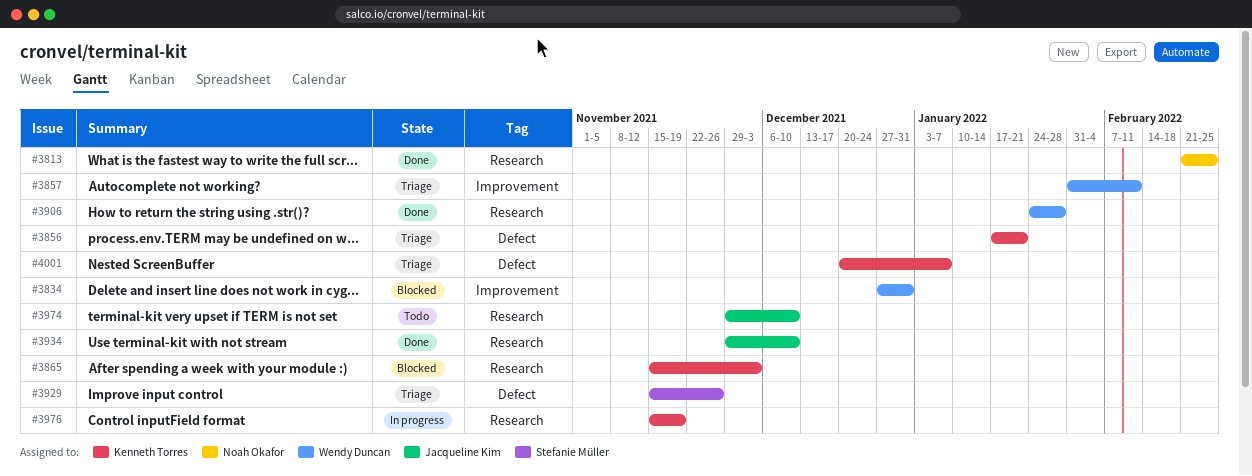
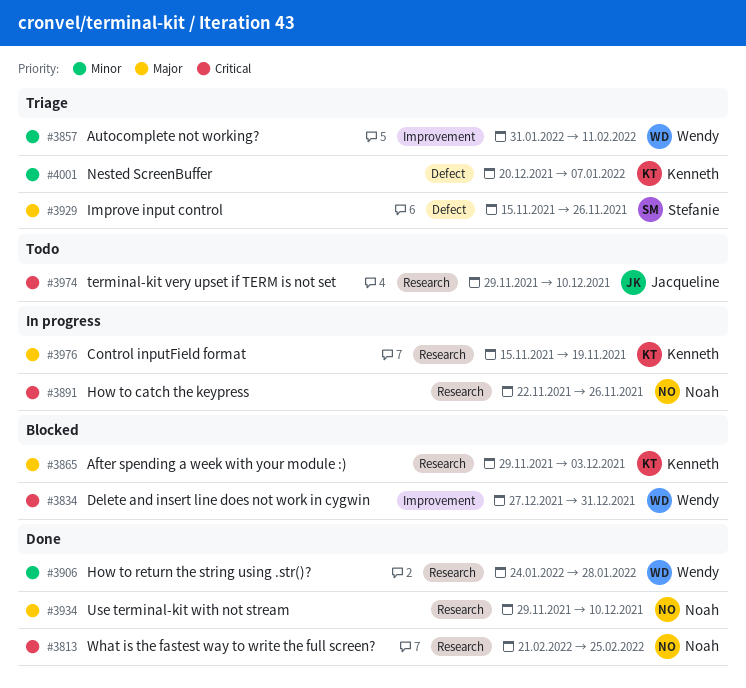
#3856: present -> none
#3865, start: Nov 15 -> Nov 29
#3891: none -> present
#3934, owner: Jacqueline Kim -> Noah Okafor

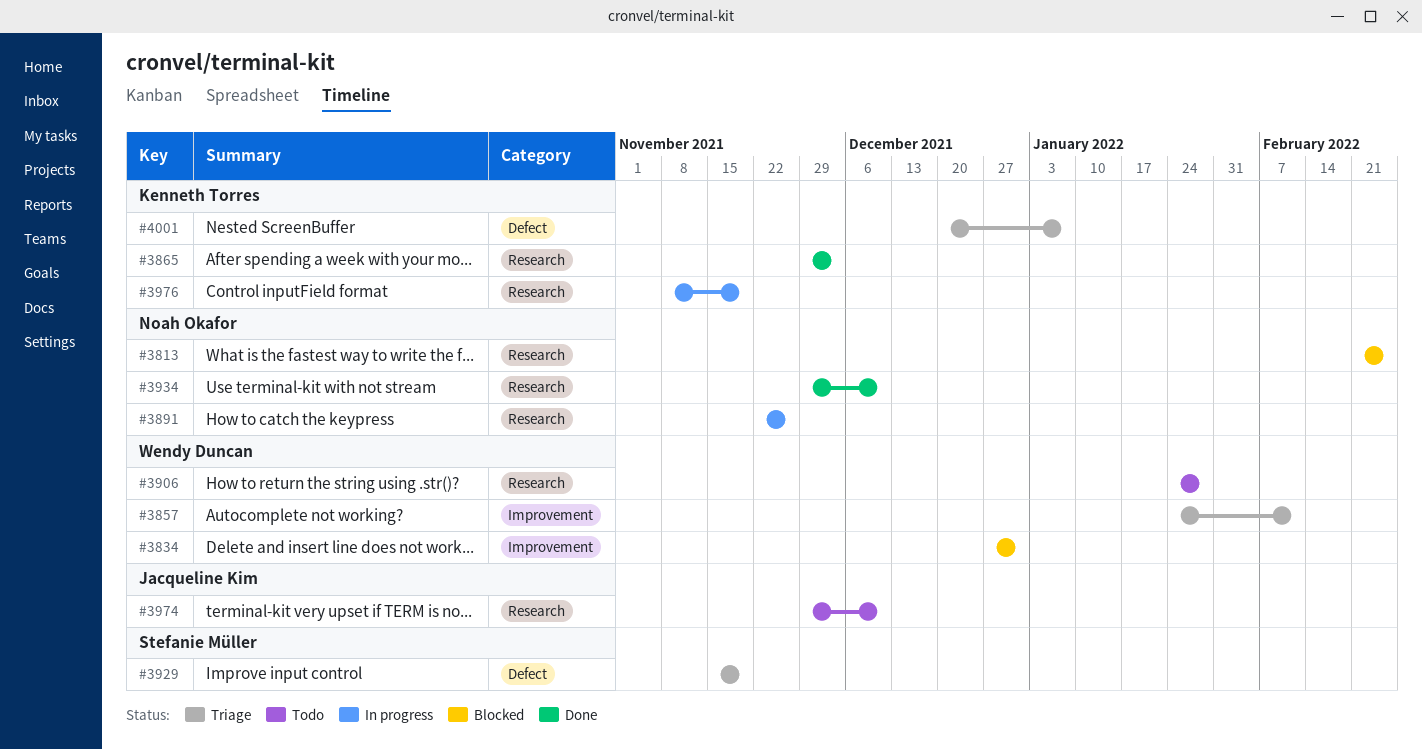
#3813, status: Done -> Blocked
#3857, start: Jan 31 -> Jan 24
#3865, status: Blocked -> Done
#3906, status: Done -> Todo
#3929, due: Nov 26 -> Nov 19
#3976, start: Nov 15 -> Nov 8

